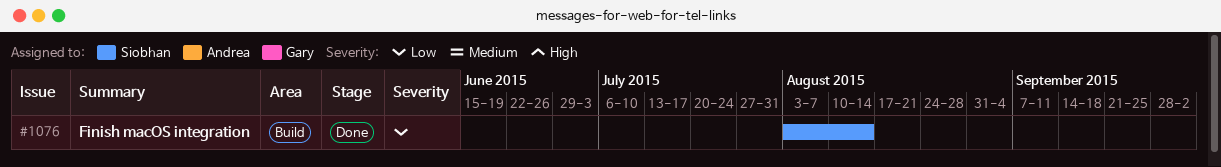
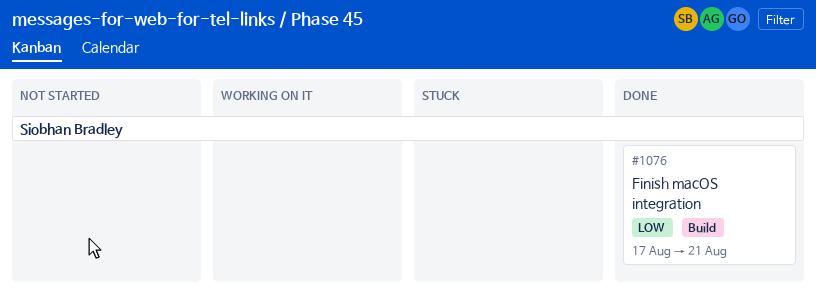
#1076, start: Aug 3 -> Aug 17
#1076, due: Aug 14 -> Aug 21

